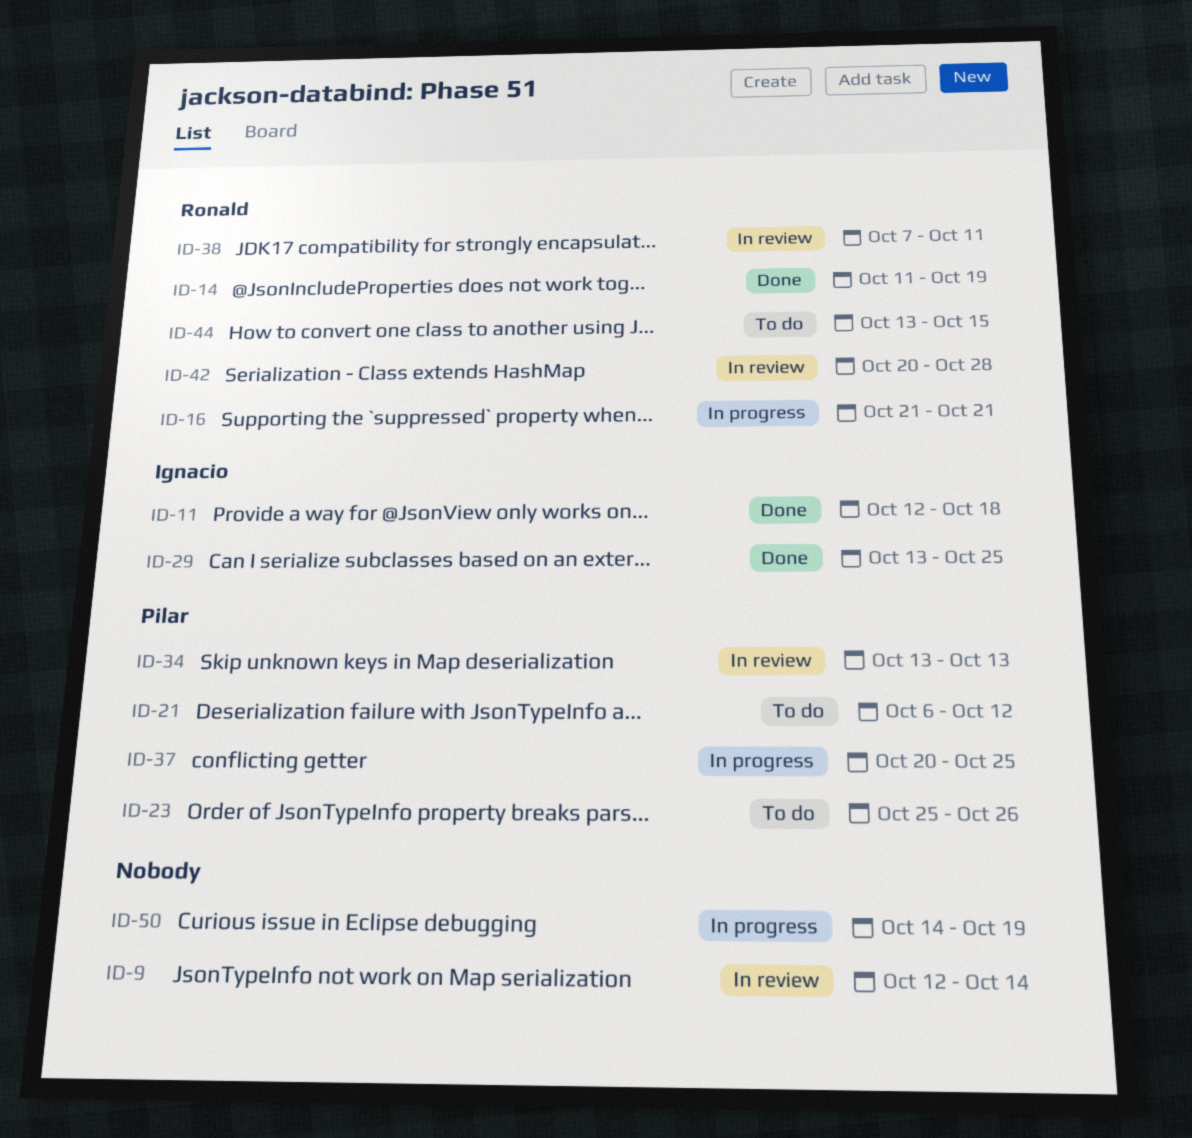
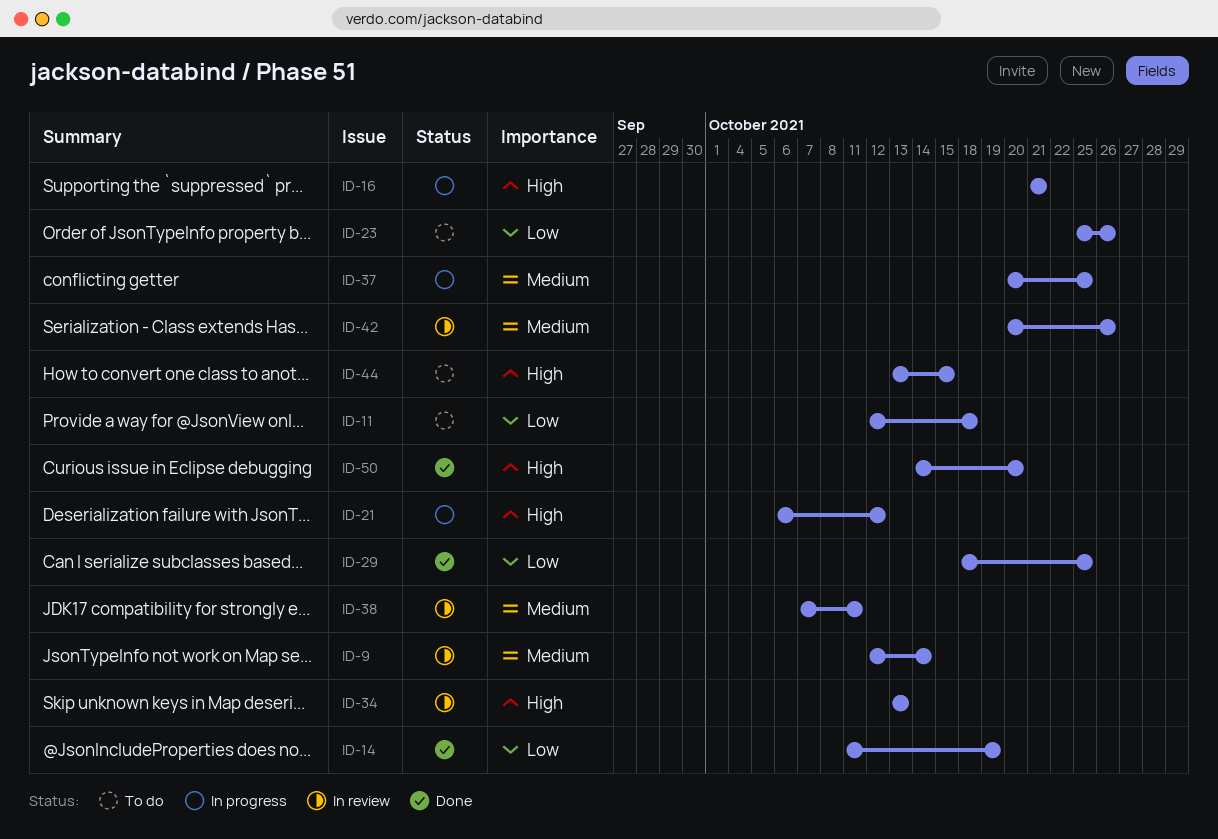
ID-11, status: Done -> To do
ID-21, status: To do -> In progress
ID-29, start: Oct 13 -> Oct 18
ID-42, due: Oct 28 -> Oct 26
ID-50, status: In progress -> Done
ID-50, due: Oct 19 -> Oct 20

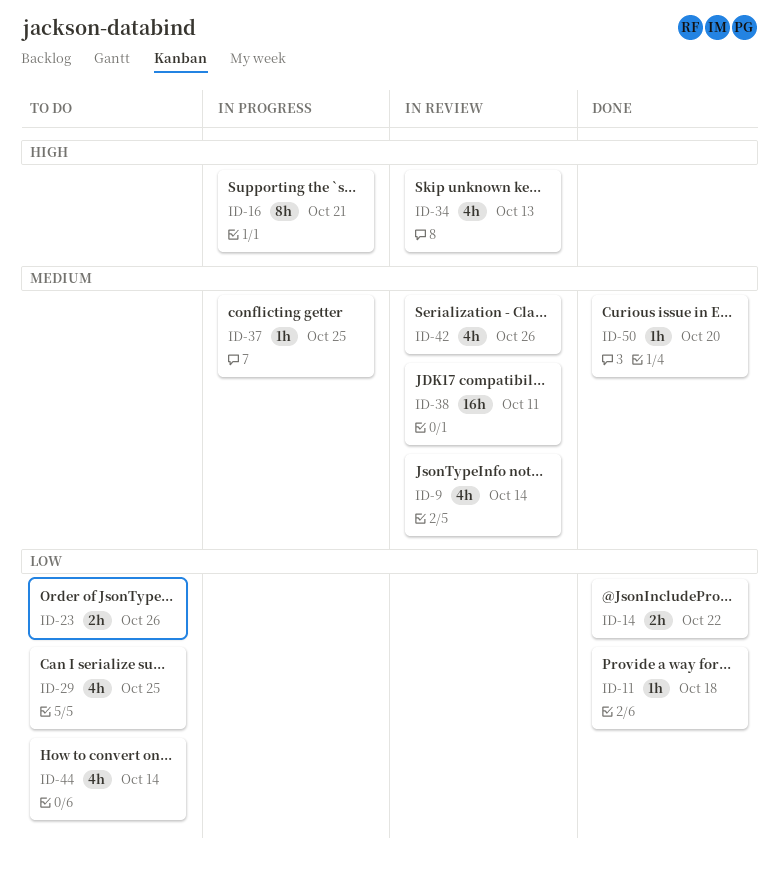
ID-11, status: To do -> Done
ID-14, due: Oct 19 -> Oct 22
ID-21: present -> none
ID-29, status: Done -> To do
ID-44, priority: High -> Low
ID-44, due: Oct 15 -> Oct 14
ID-50, priority: High -> Medium

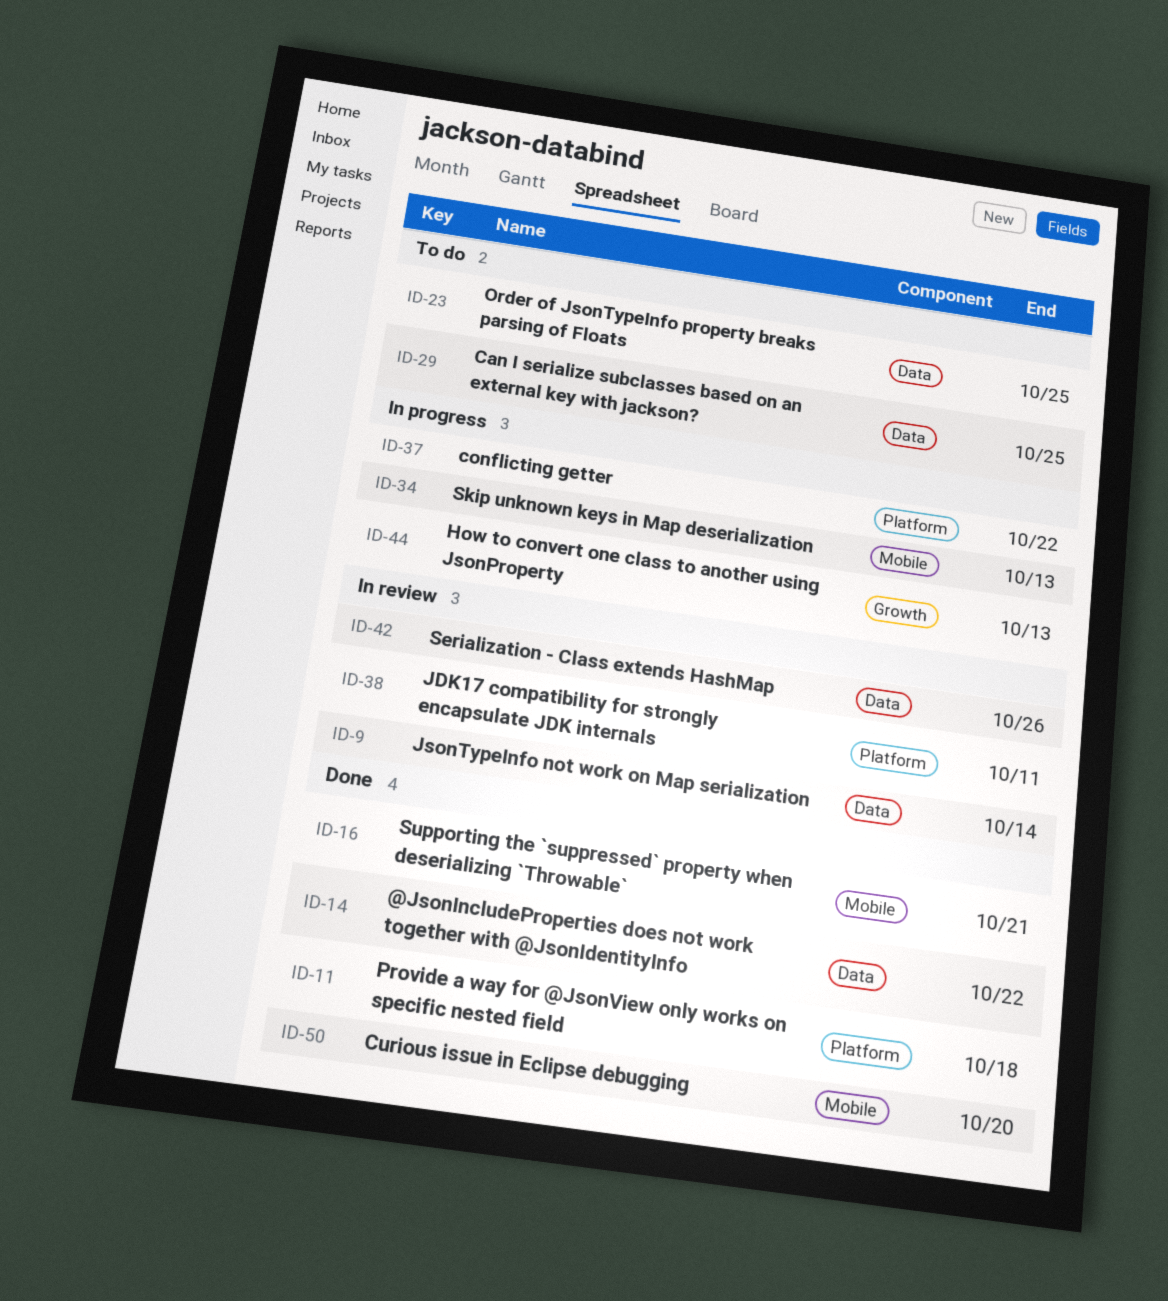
ID-16, status: In progress -> Done
ID-23, due: Oct 26 -> Oct 25
ID-34, status: In review -> In progress
ID-37, due: Oct 25 -> Oct 22
ID-44, status: To do -> In progress
ID-44, due: Oct 14 -> Oct 13

